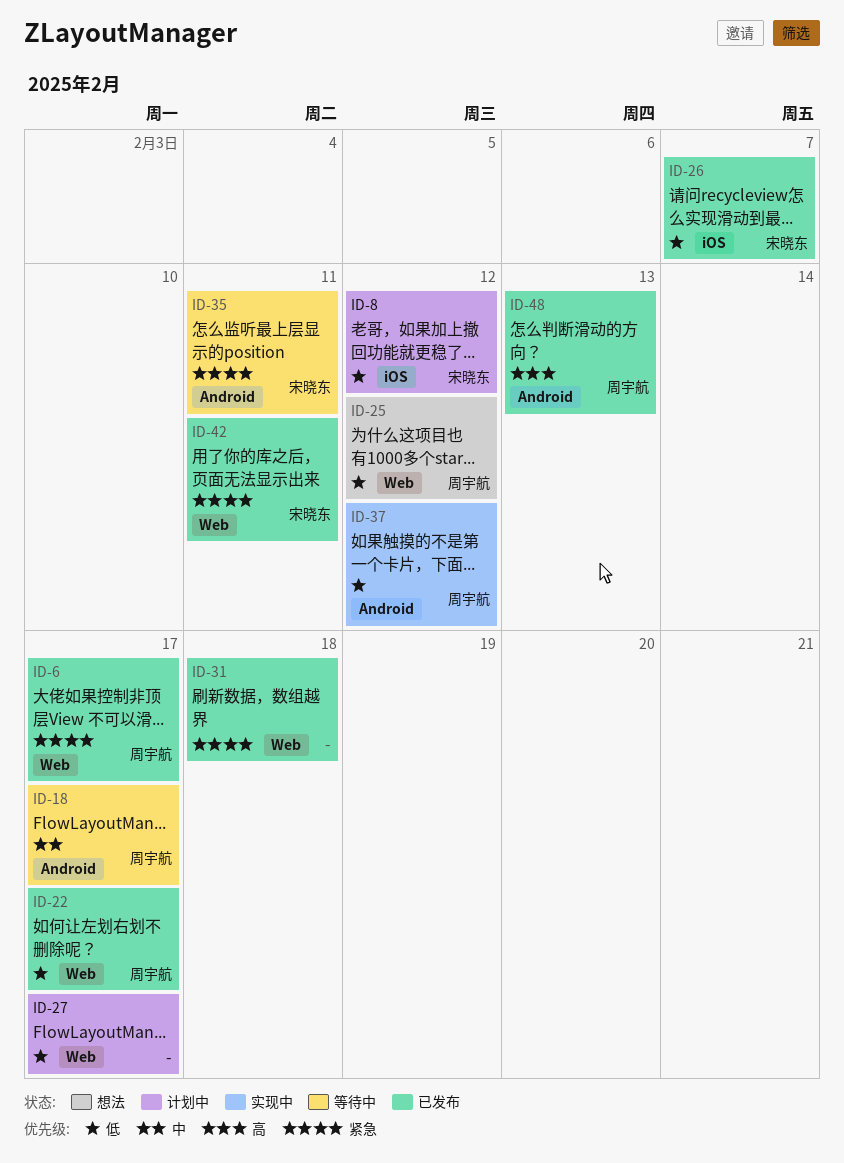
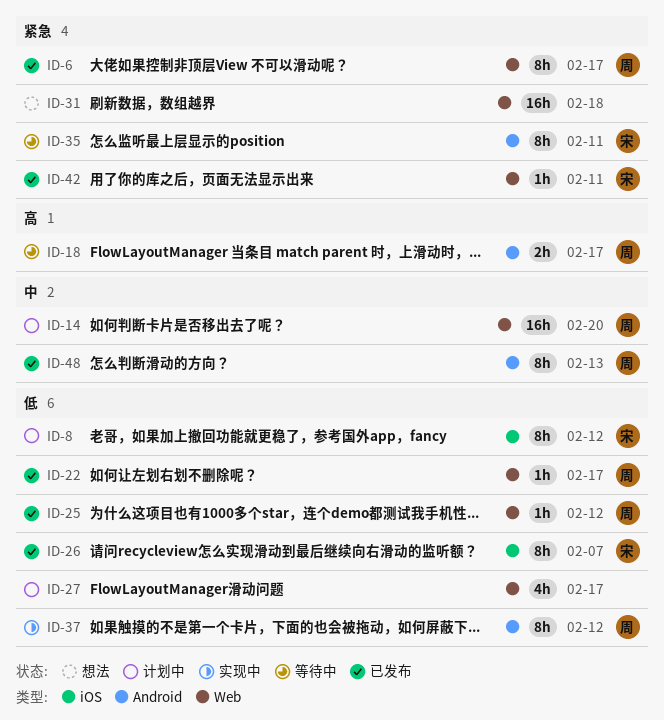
ID-14: none -> present
ID-18, priority: 中 -> 高
ID-25, status: 想法 -> 已发布
ID-31, status: 已发布 -> 想法
ID-48, priority: 高 -> 中

